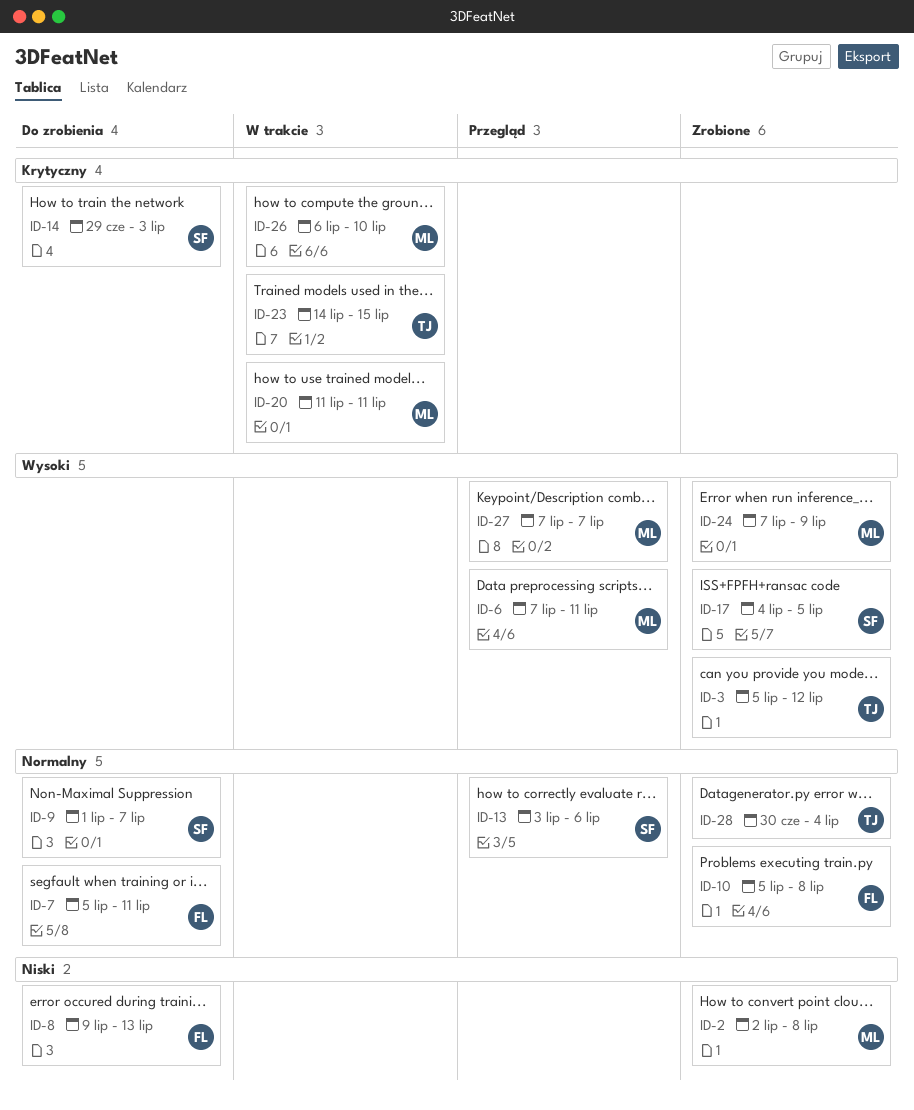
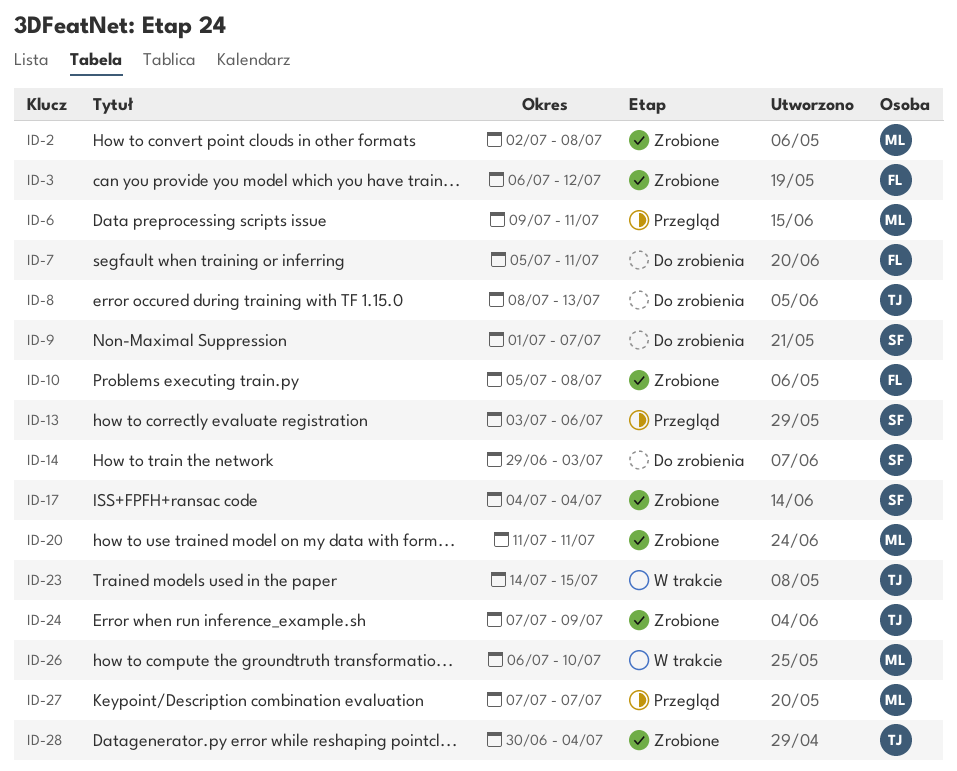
ID-3, owner: TJ -> FL
ID-3, start: Jul 5 -> Jul 6
ID-6, start: Jul 7 -> Jul 9
ID-8, owner: FL -> TJ
ID-8, start: Jul 9 -> Jul 8
ID-17, due: Jul 5 -> Jul 4
ID-20, status: W trakcie -> Zrobione
ID-24, owner: ML -> TJ

